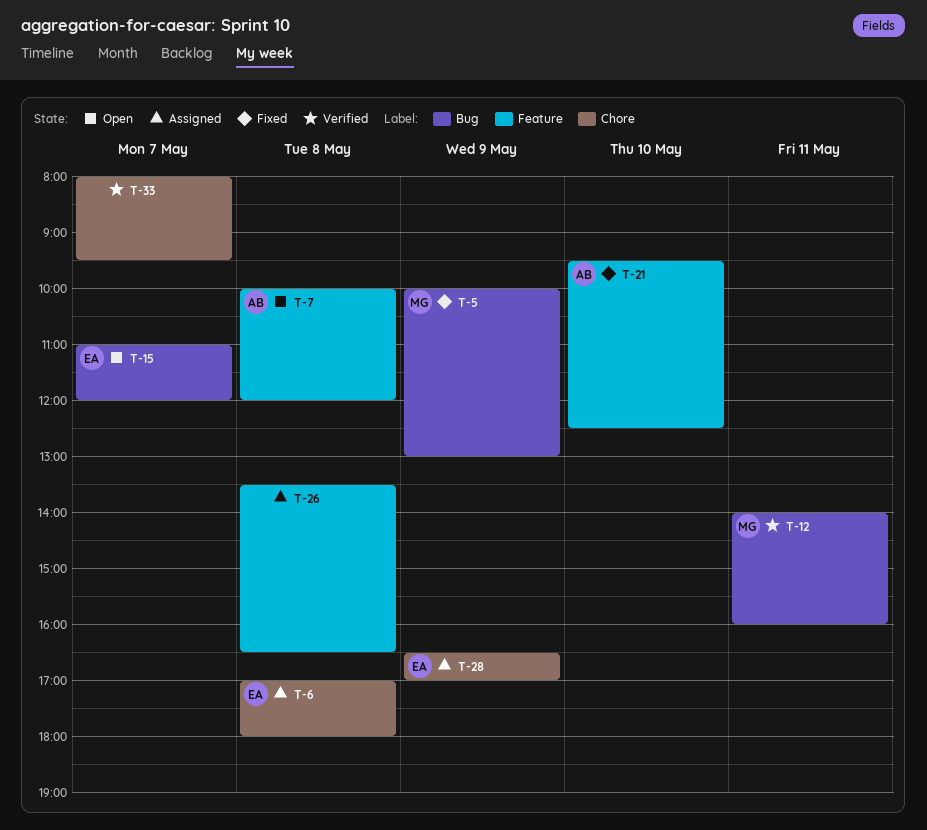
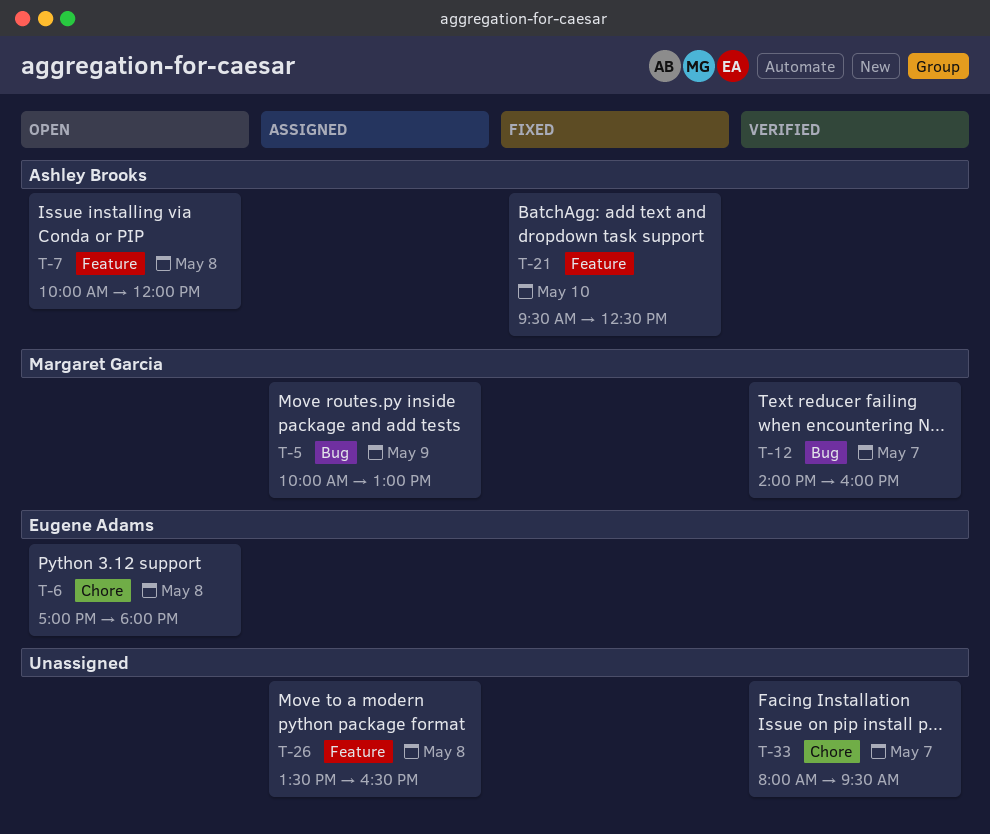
T-5, status: Fixed -> Assigned
T-6, status: Assigned -> Open
T-12, day: May 11 -> May 7
T-15: present -> none
T-28: present -> none

